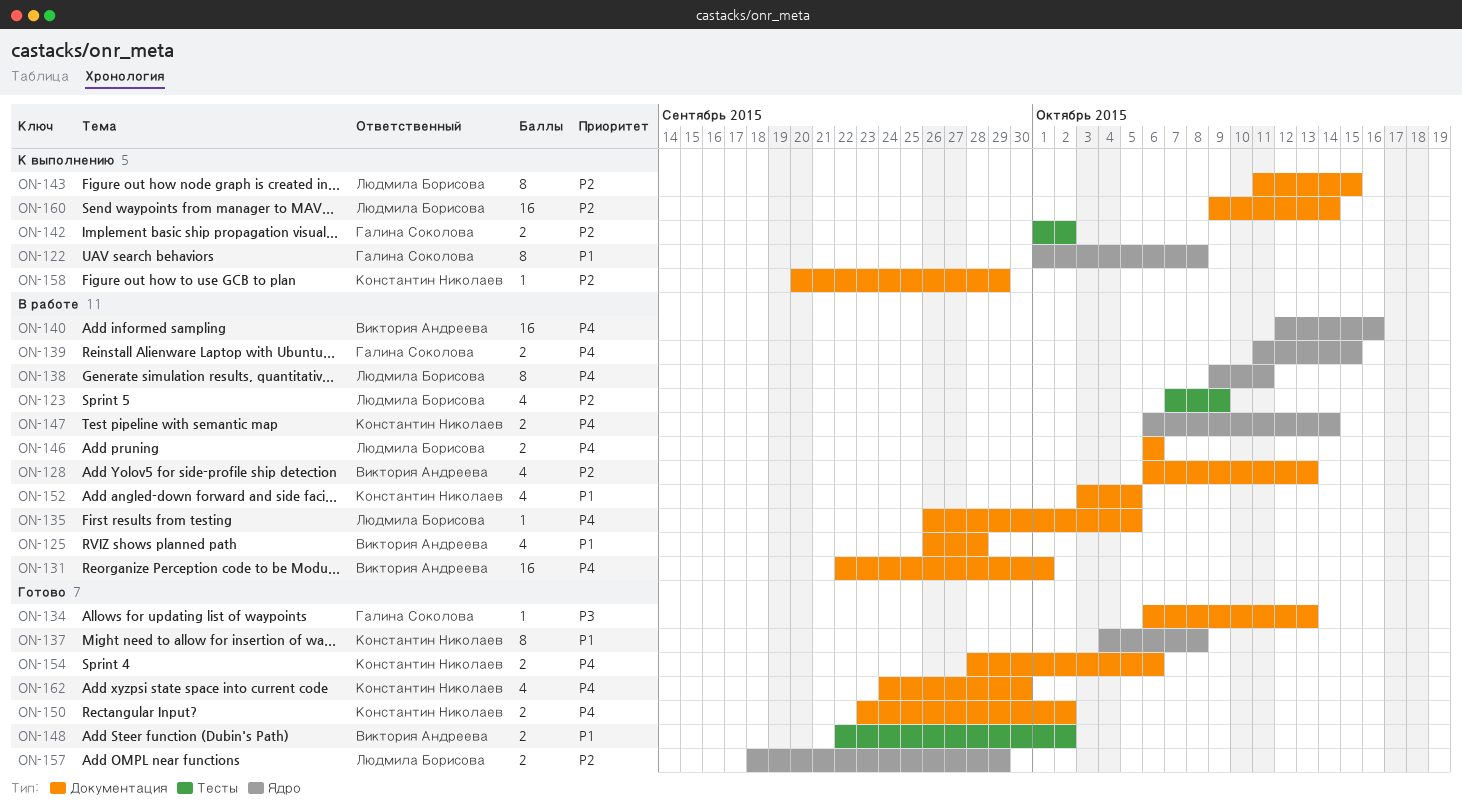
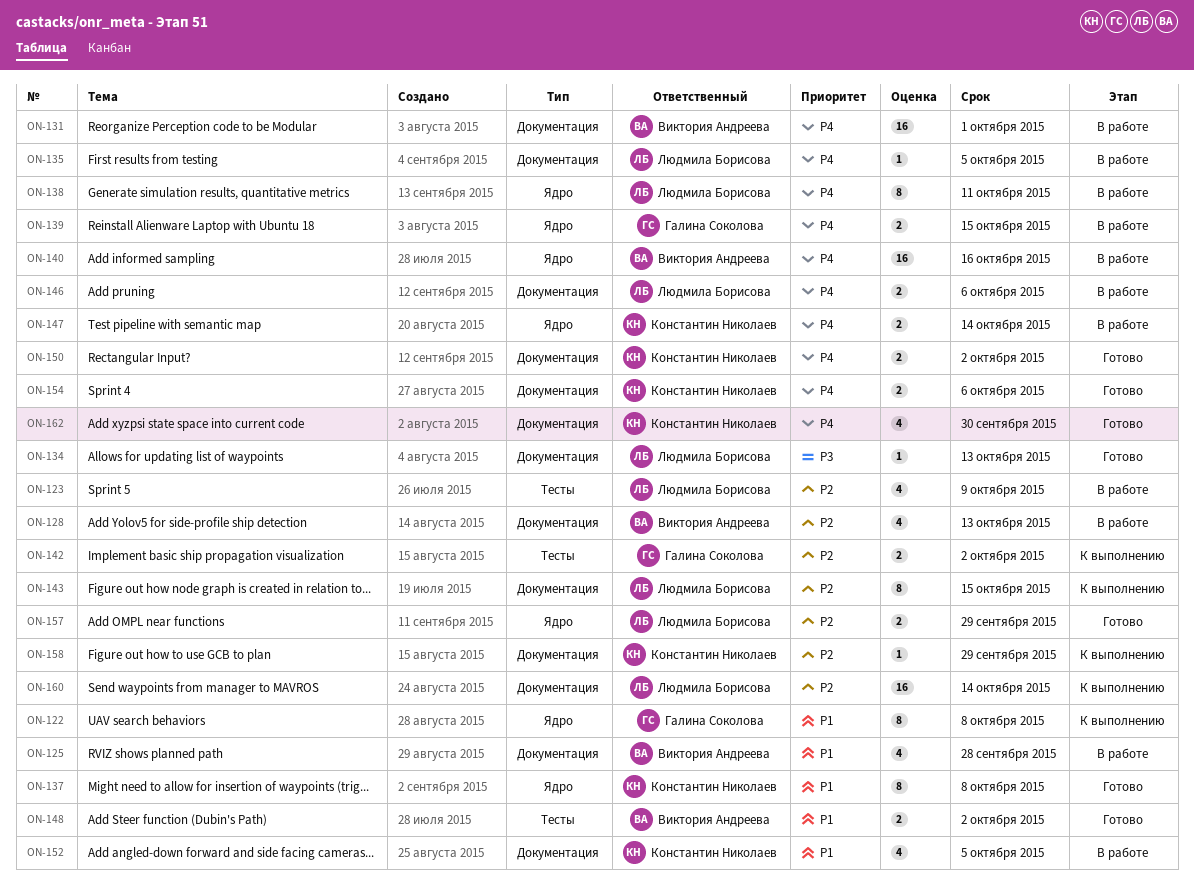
ON-134, owner: Галина Соколова -> Людмила Борисова

